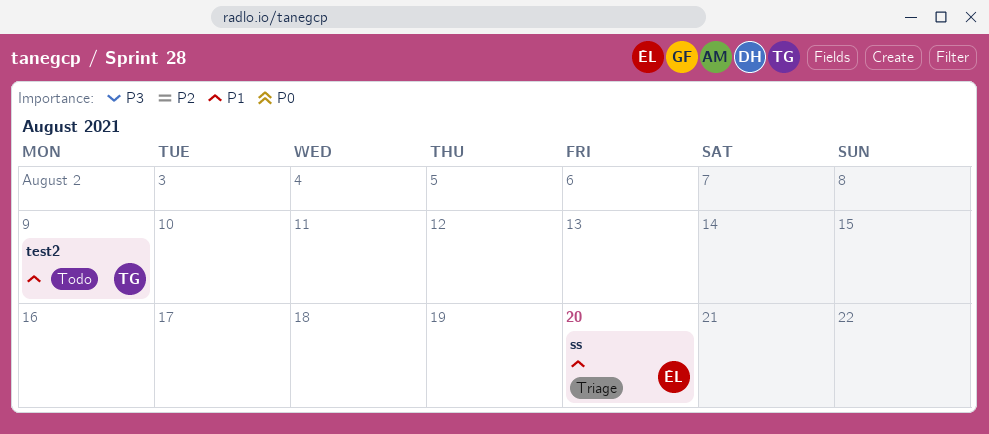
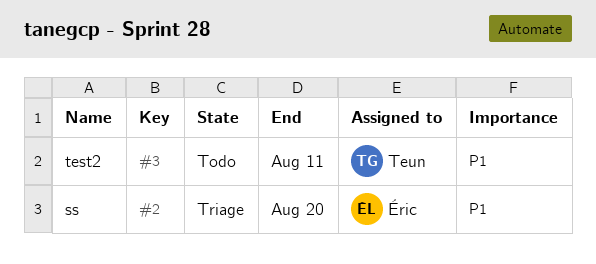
test2, due: Aug 9 -> Aug 11

